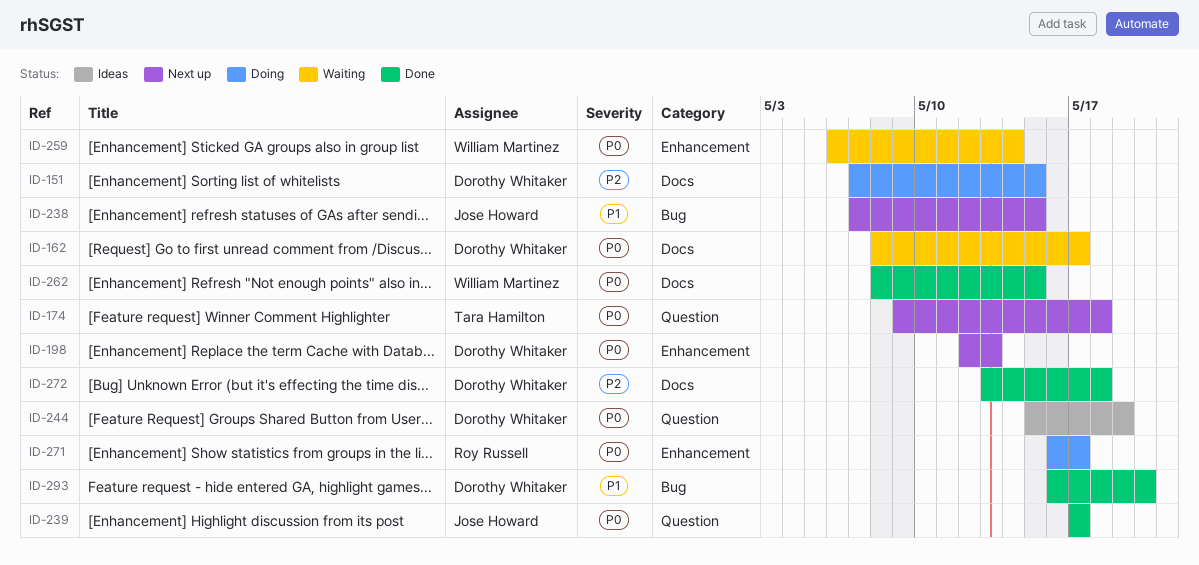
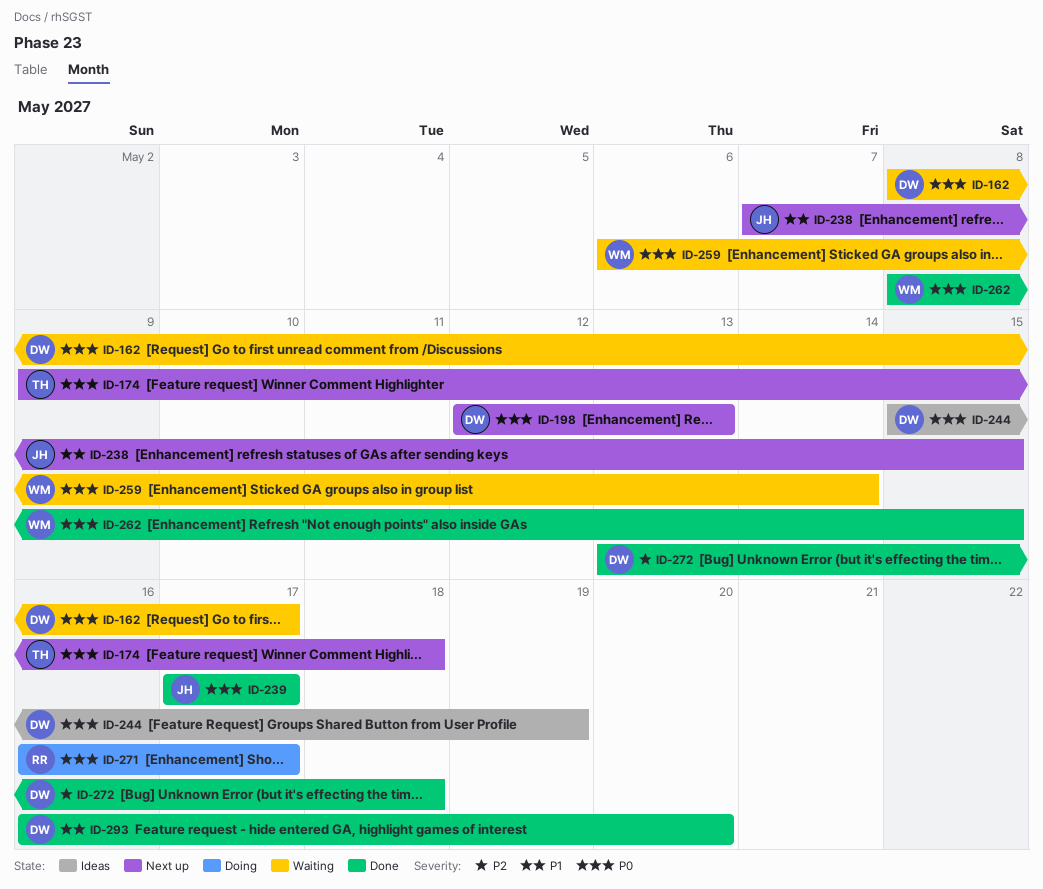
ID-151: present -> none

